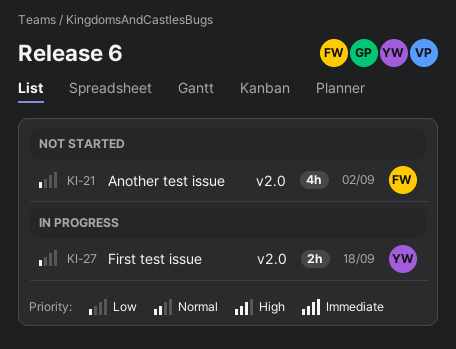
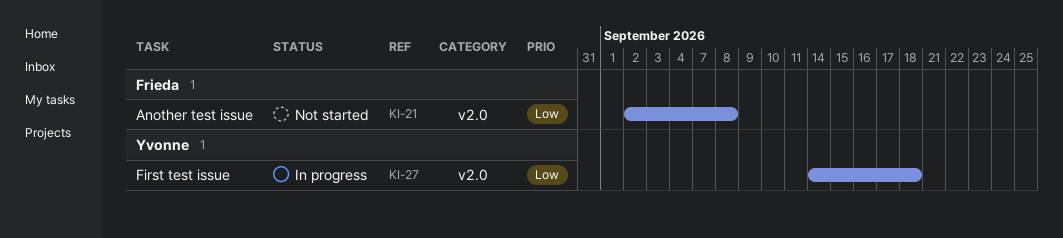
KI-21, due: Sep 2 -> Sep 8

